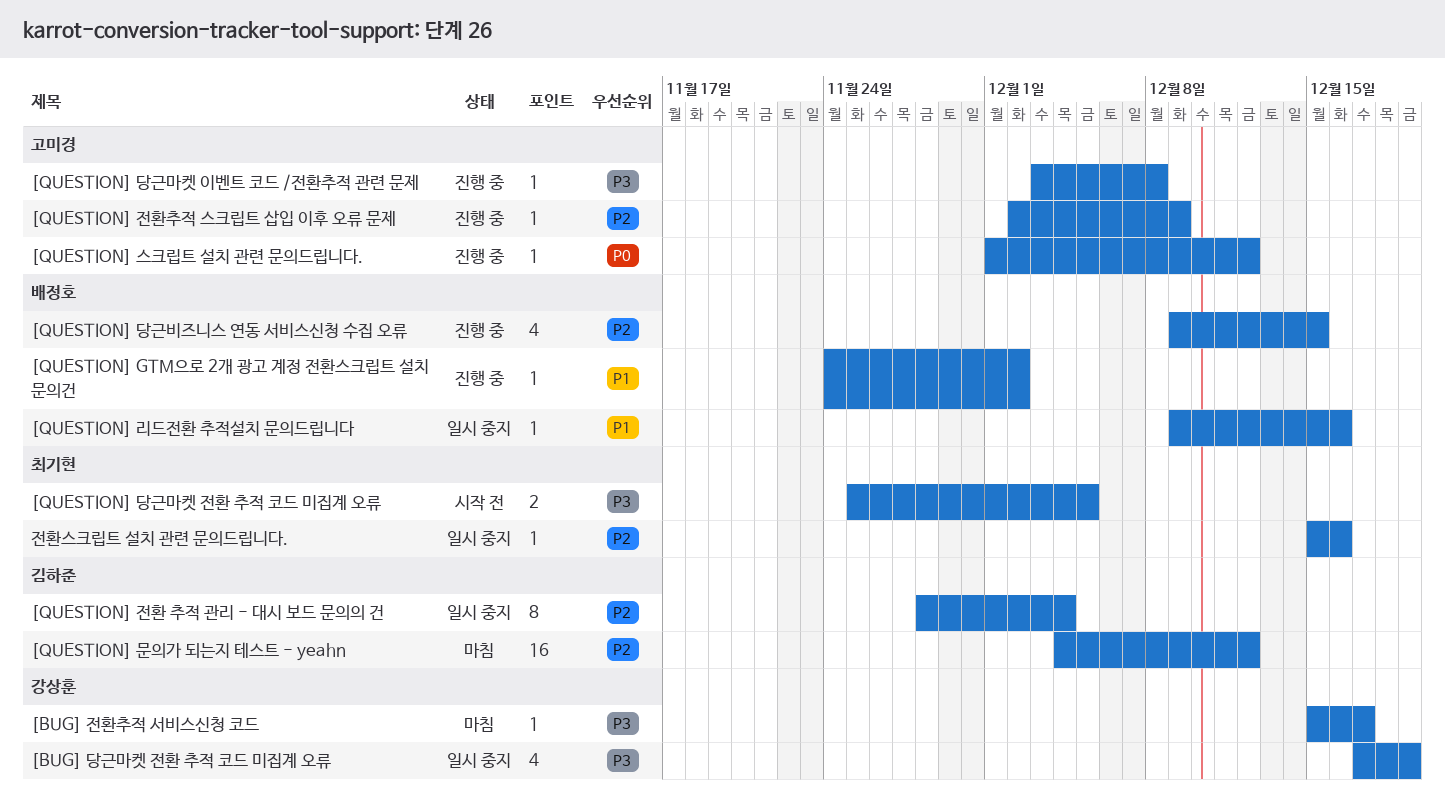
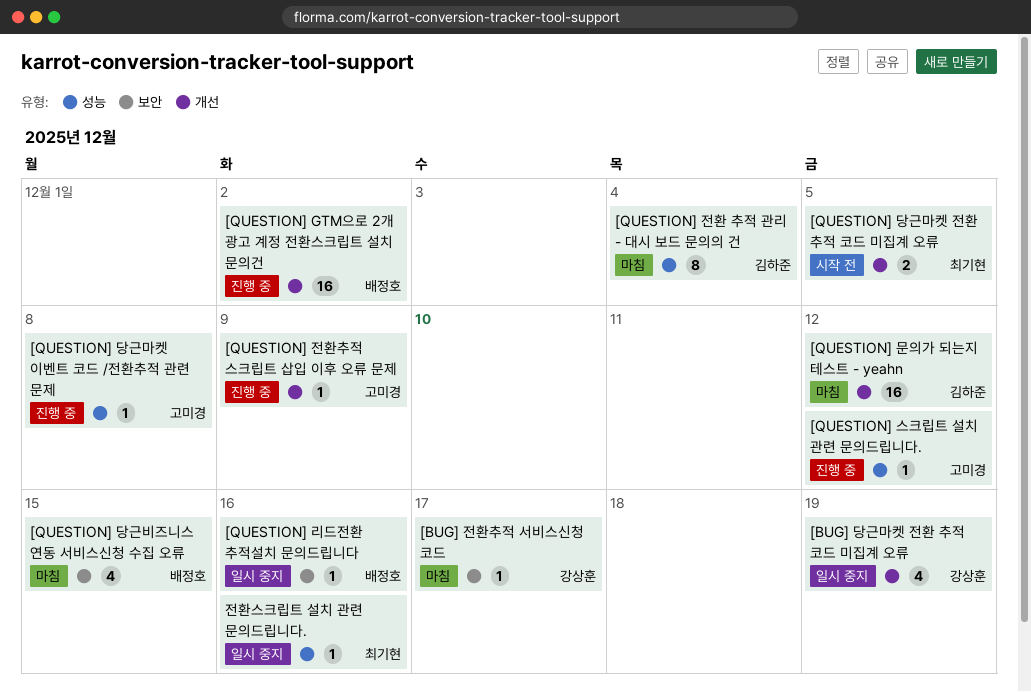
[QUESTION] GTM으로 2개 광고 계정 전환스크립트 설치 문의건, estimate: 1 -> 16
[QUESTION] 당근비즈니스 연동 서비스신청 수집 오류, status: 진행 중 -> 마침
[QUESTION] 전환 추적 관리 - 대시 보드 문의의 건, status: 일시 중지 -> 마침

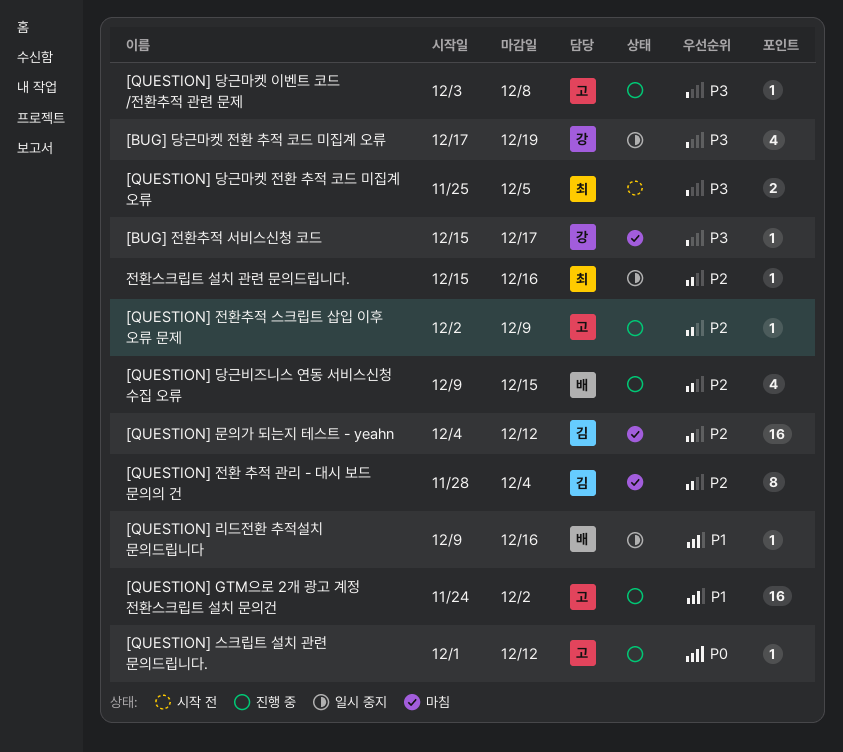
[QUESTION] GTM으로 2개 광고 계정 전환스크립트 설치 문의건, owner: 배정호 -> 고미경
[QUESTION] 당근비즈니스 연동 서비스신청 수집 오류, status: 마침 -> 진행 중

